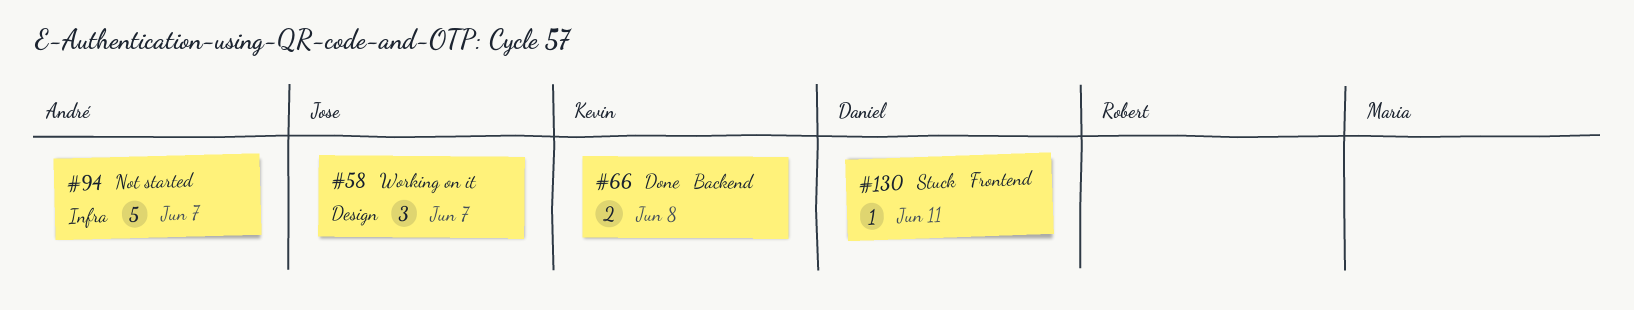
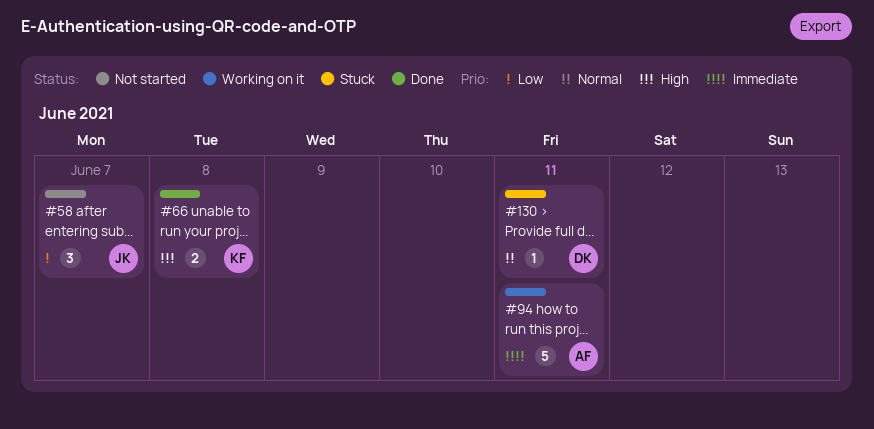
#58, status: Working on it -> Not started
#94, status: Not started -> Working on it
#94, due: Jun 7 -> Jun 11

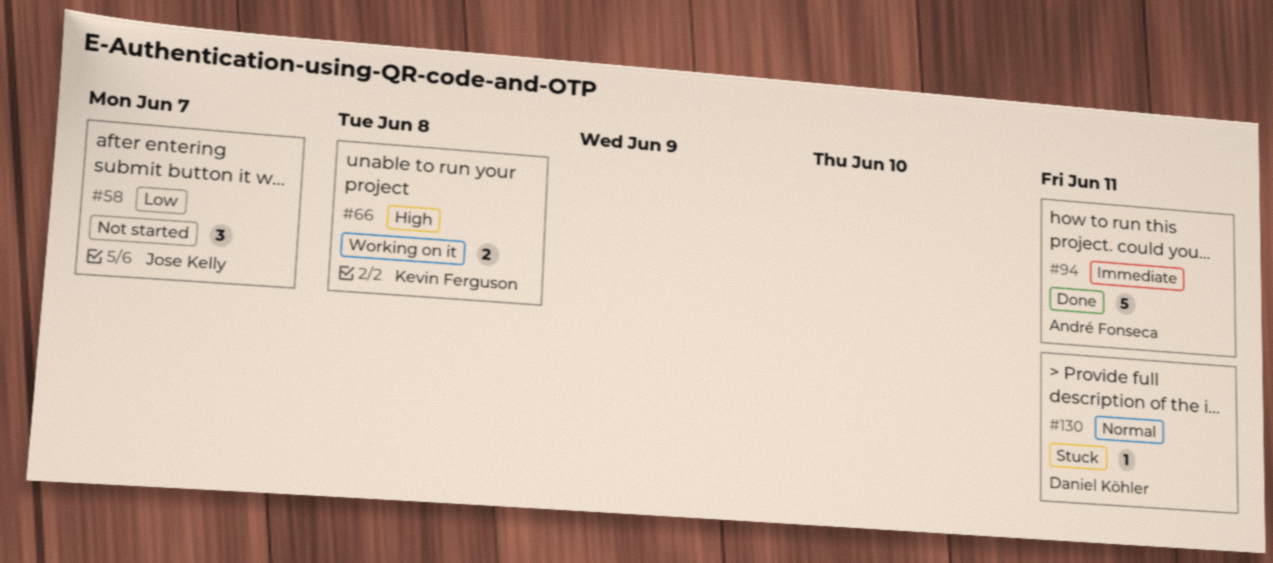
#66, status: Done -> Working on it
#94, status: Working on it -> Done

